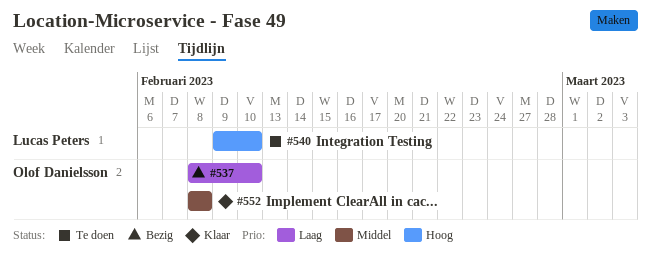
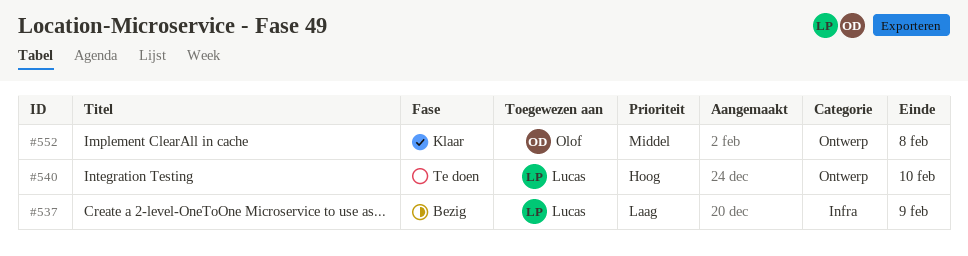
#537, owner: Olof Danielsson -> Lucas Peters
#537, due: Feb 10 -> Feb 9

